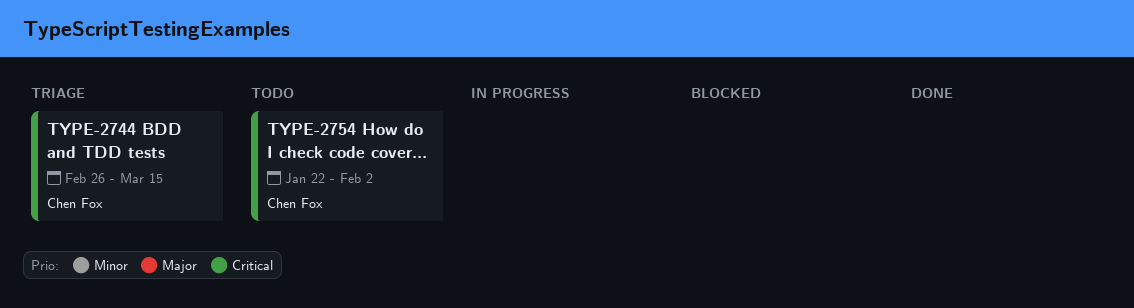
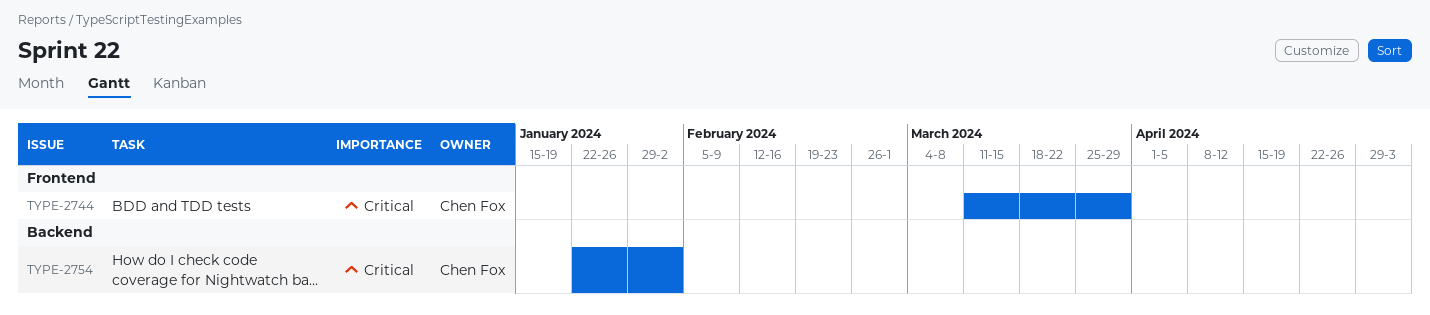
TYPE-2744, start: Feb 26 -> Mar 11
TYPE-2744, due: Mar 15 -> Mar 29

